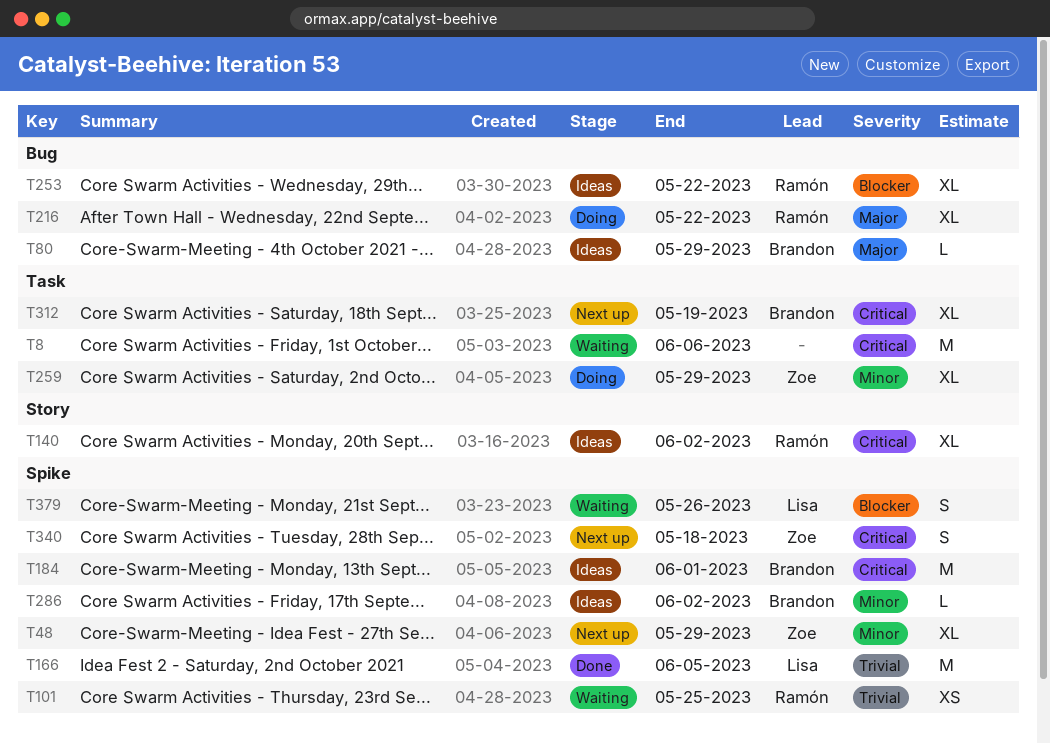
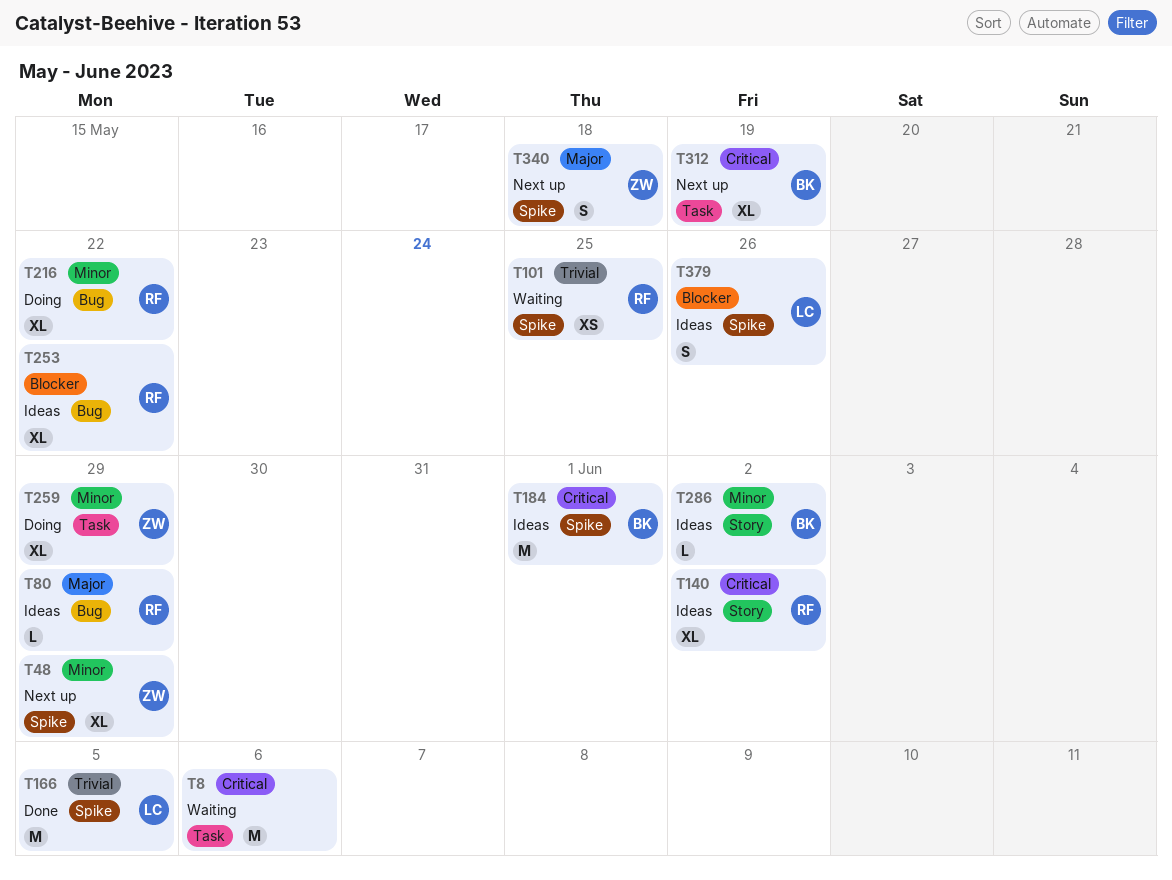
T80, owner: Brandon -> Ramón
T216, priority: Major -> Minor
T286, label: Spike -> Story
T340, priority: Critical -> Major
T379, status: Waiting -> Ideas

